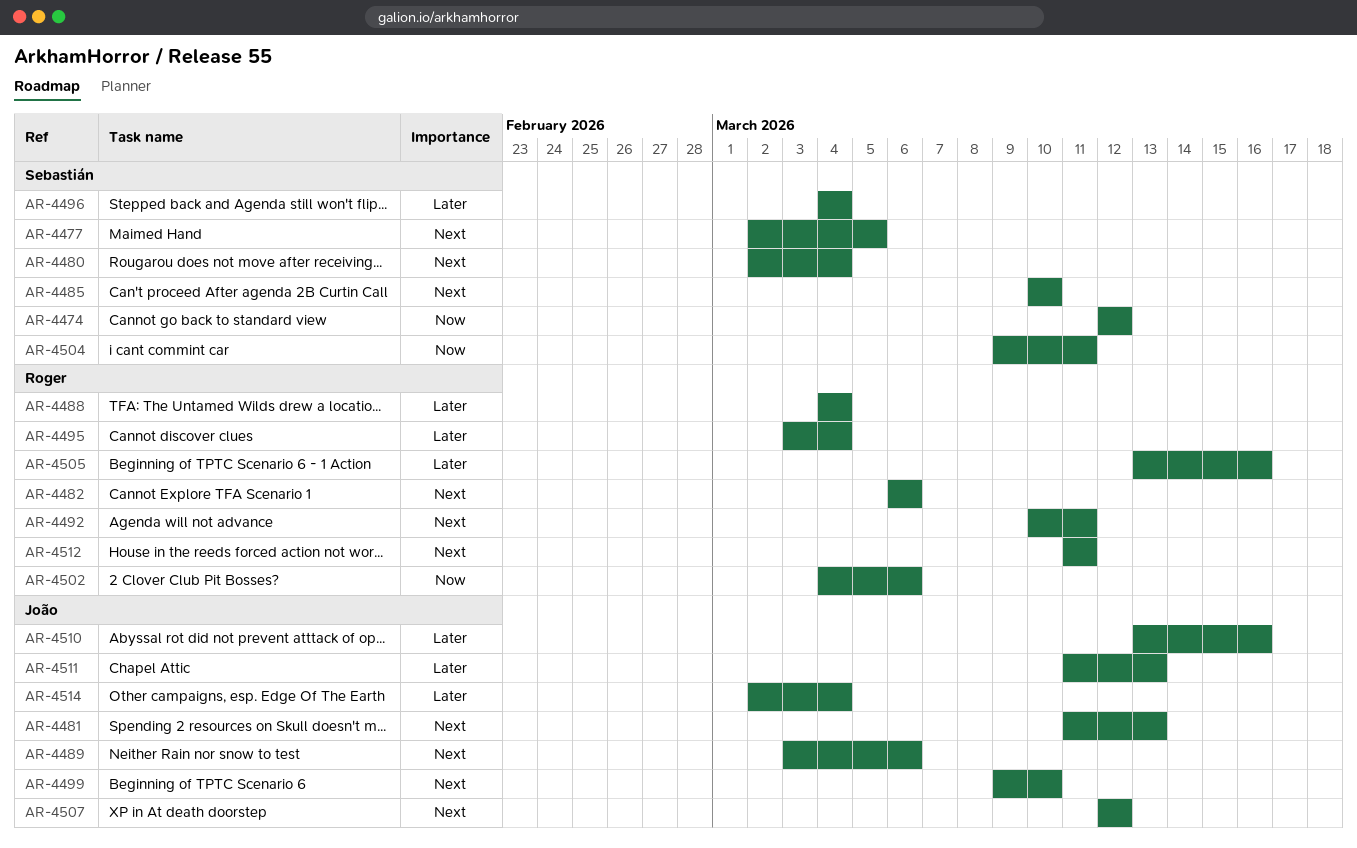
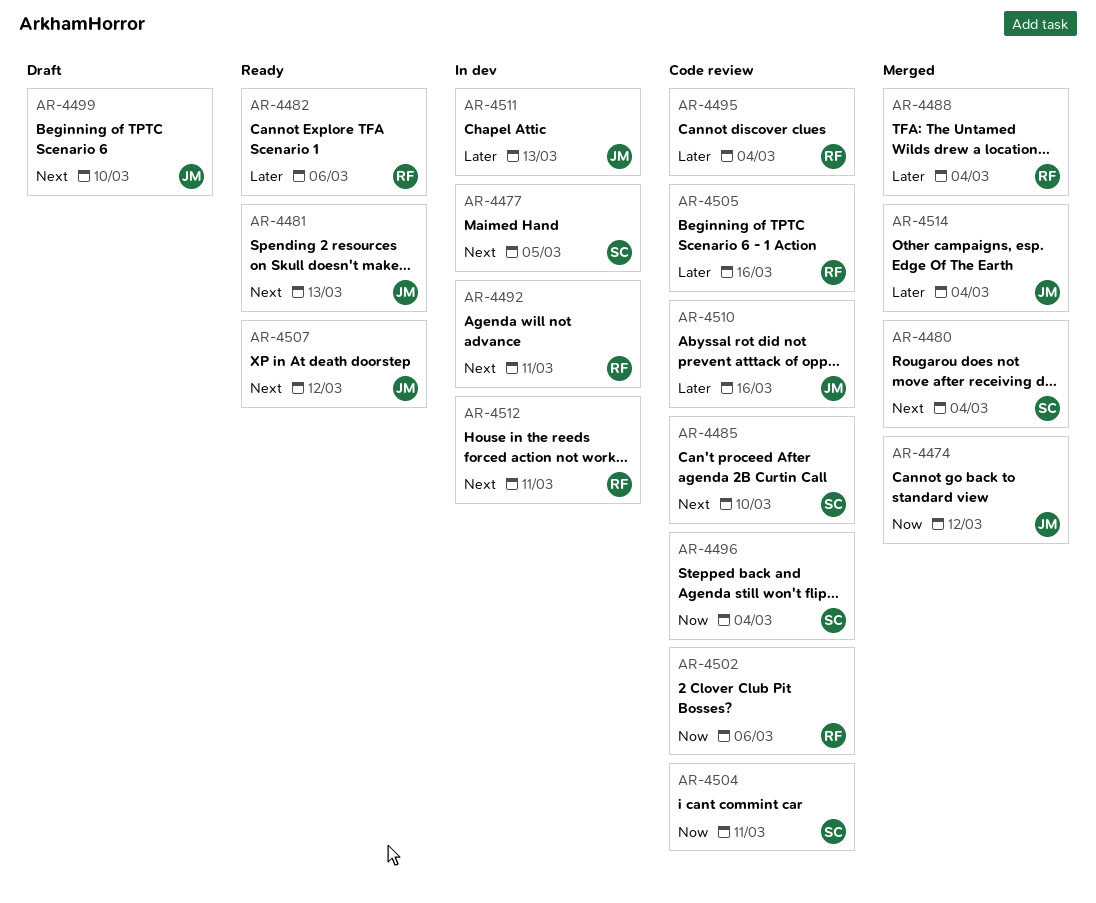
AR-4474, owner: Sebastián -> João
AR-4482, priority: Next -> Later
AR-4489: present -> none
AR-4496, priority: Later -> Now

